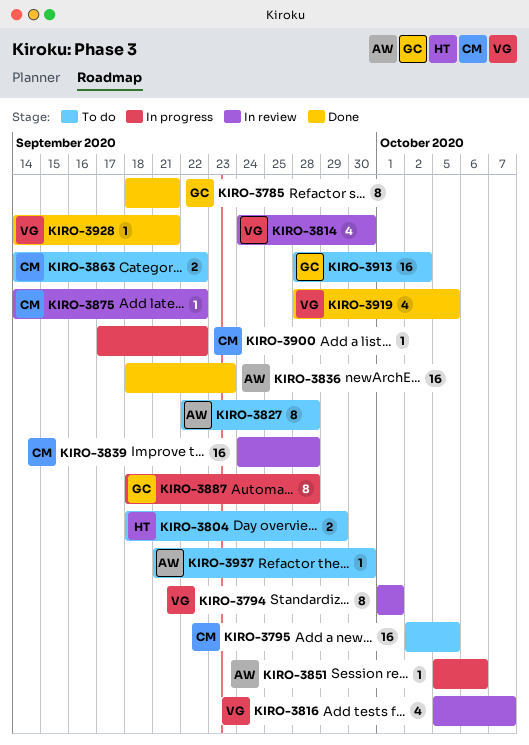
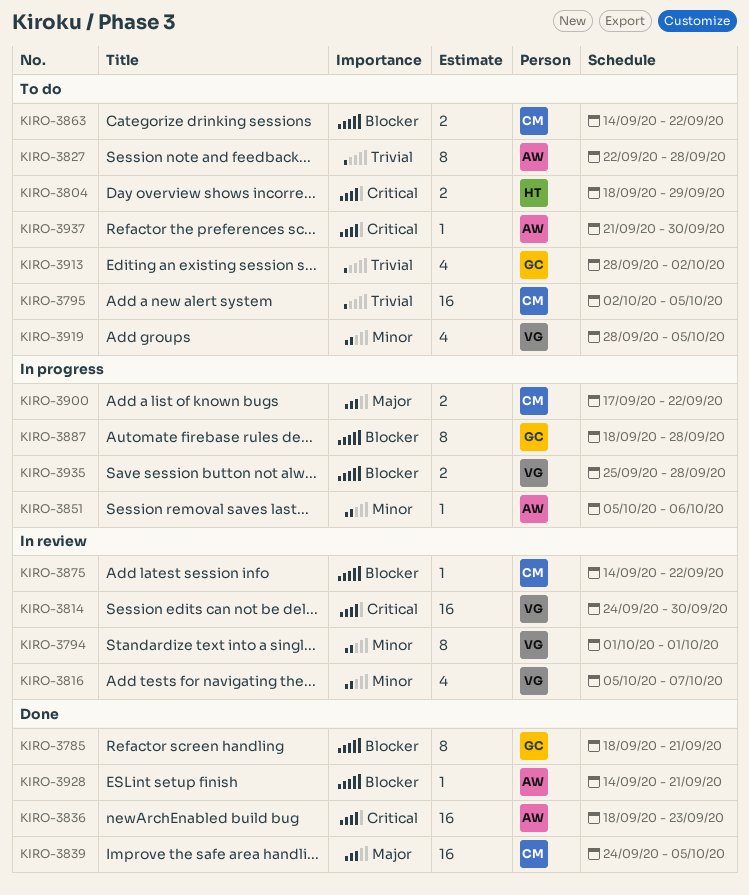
KIRO-3814, estimate: 4 -> 16
KIRO-3839, status: In review -> Done
KIRO-3839, due: Sep 28 -> Oct 5
KIRO-3900, estimate: 1 -> 2
KIRO-3913, estimate: 16 -> 4
KIRO-3919, status: Done -> To do
KIRO-3928, owner: VG -> AW
KIRO-3935: none -> present

